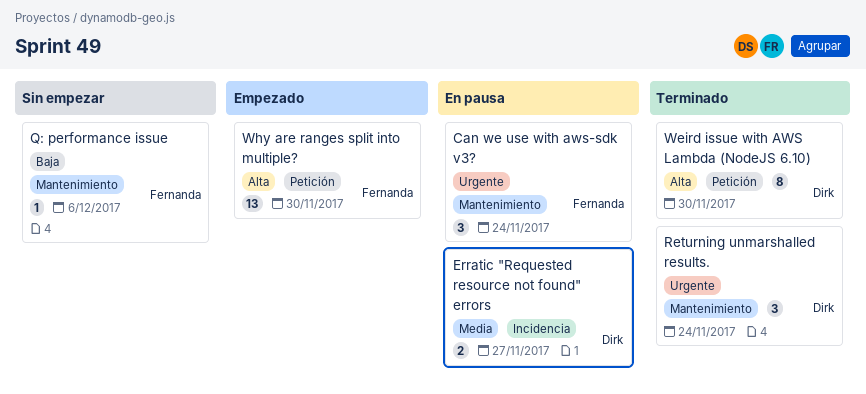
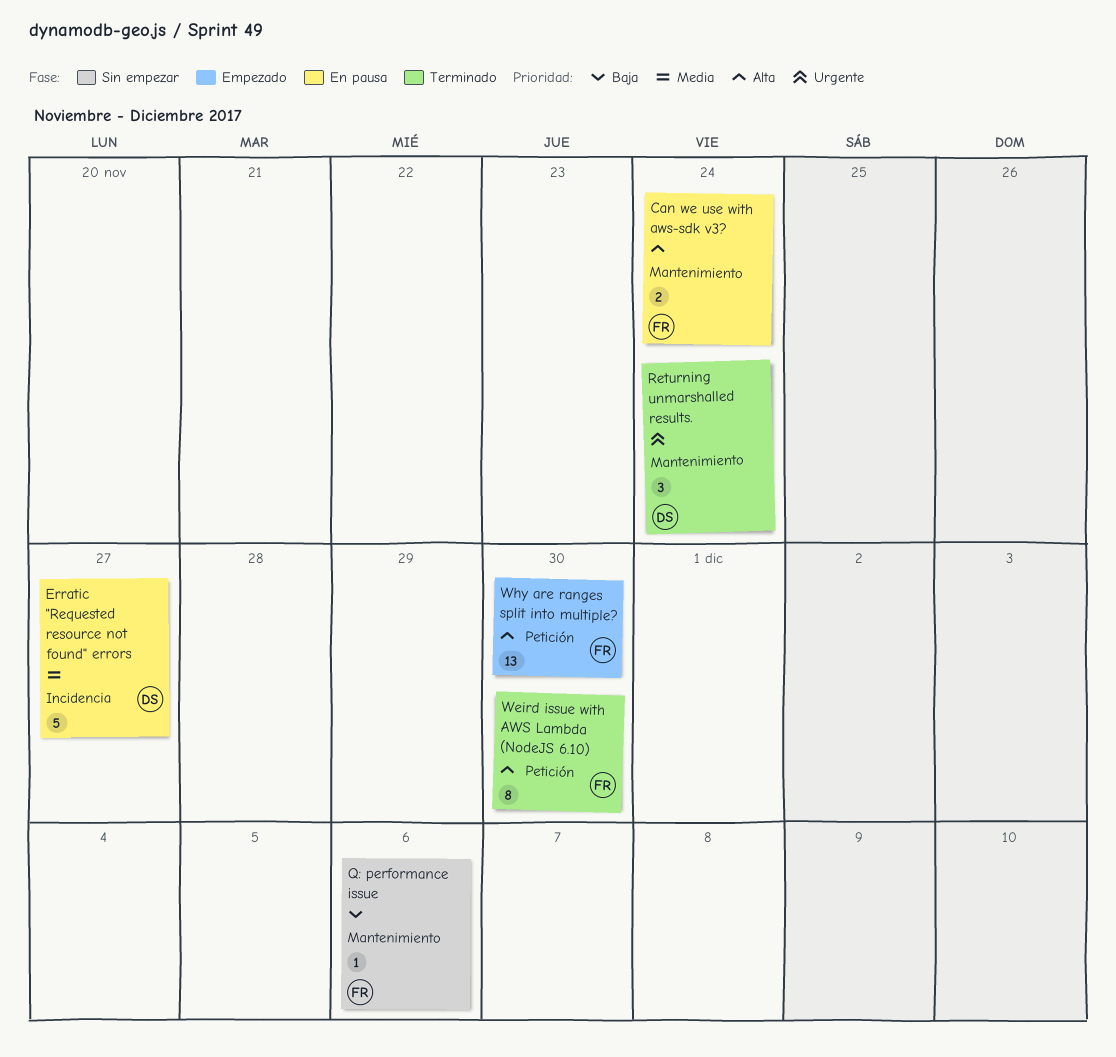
Can we use with aws-sdk v3?, priority: Urgente -> Alta
Can we use with aws-sdk v3?, estimate: 3 -> 2
Erratic "Requested resource not found" errors, estimate: 2 -> 5
Weird issue with AWS Lambda (NodeJS 6.10), owner: Dirk -> Fernanda

